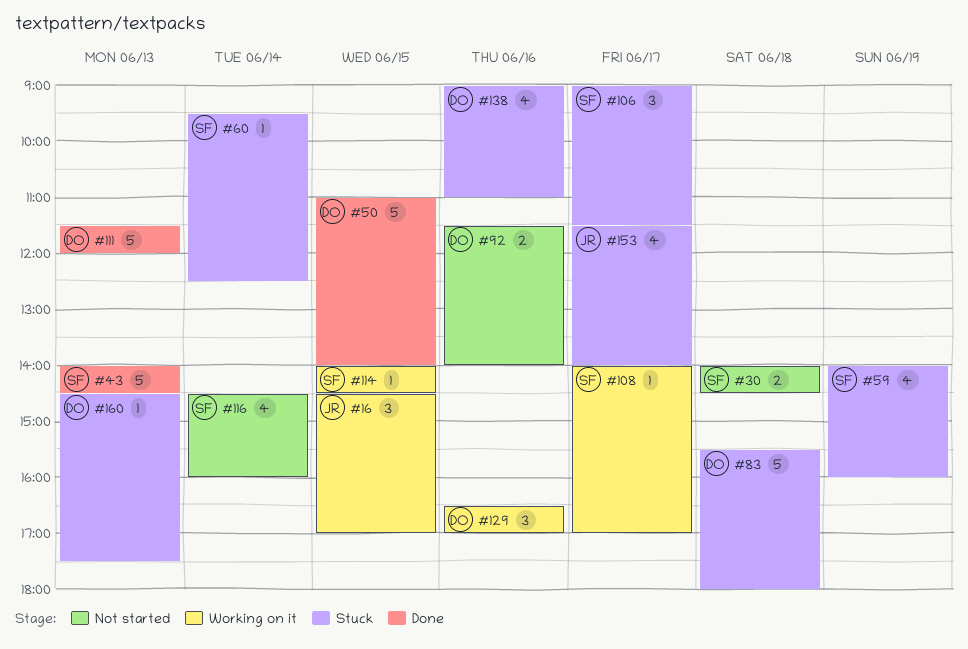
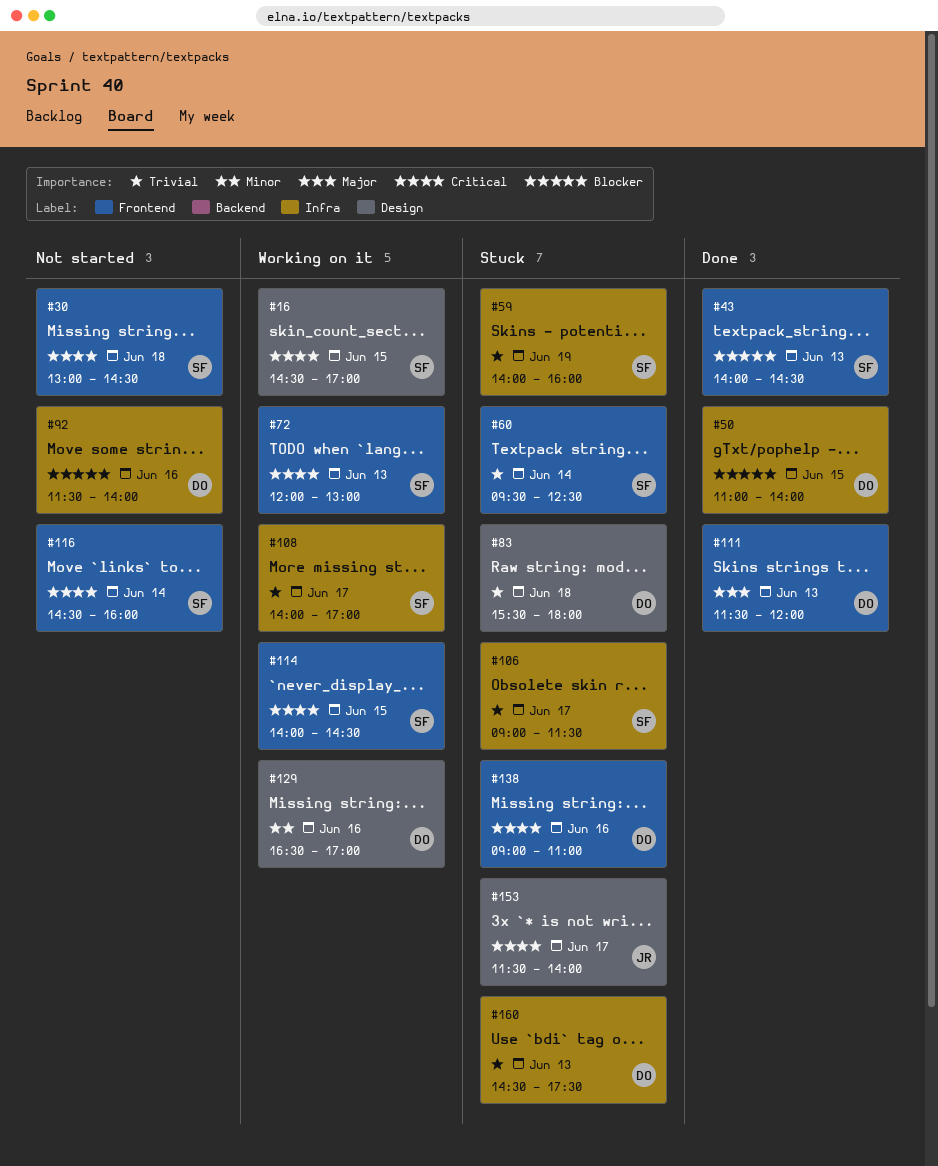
#16, owner: JR -> SF
#30, begins: 14:00 -> 13:00
#72: none -> present

